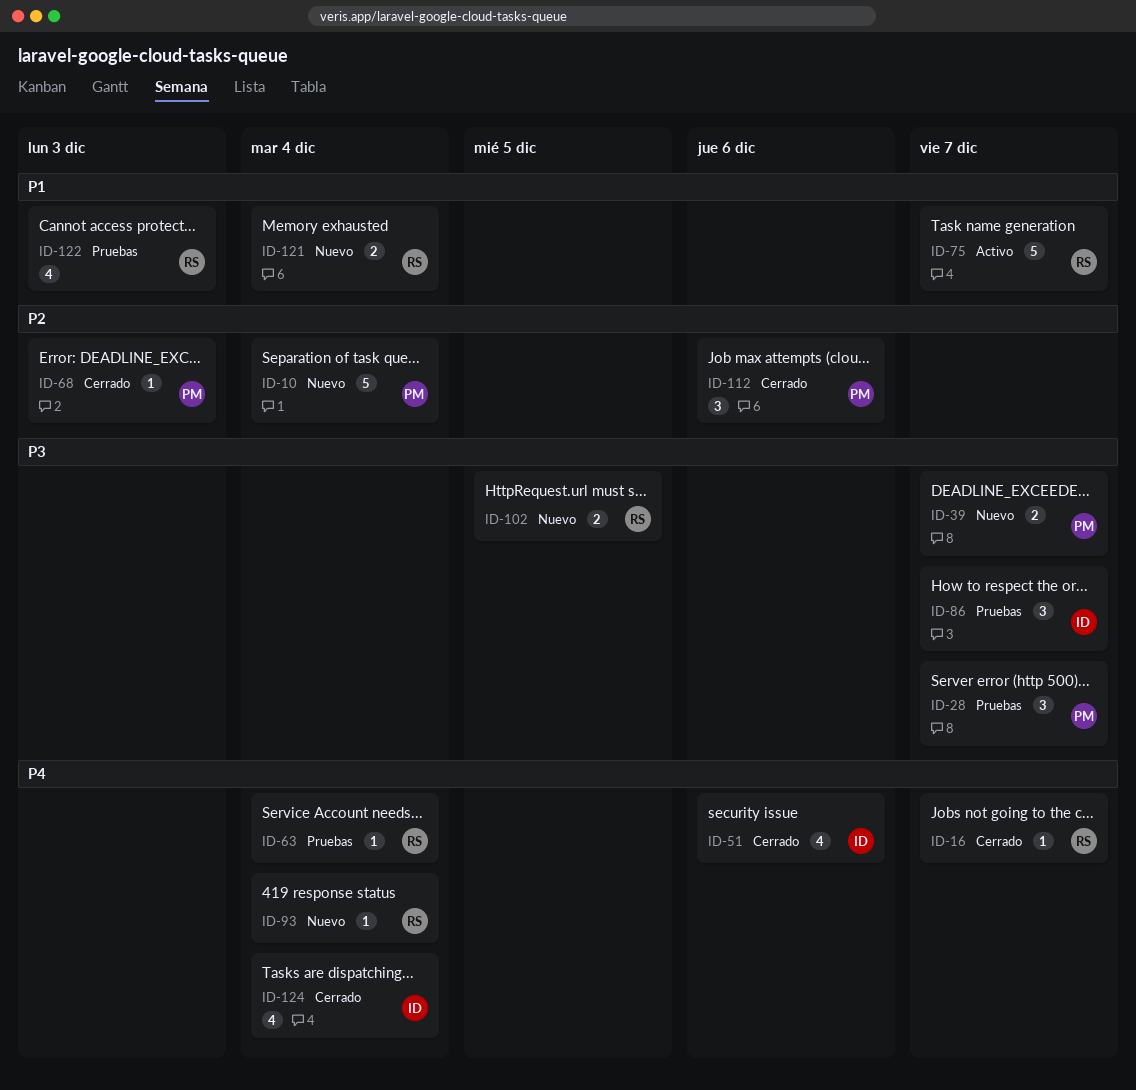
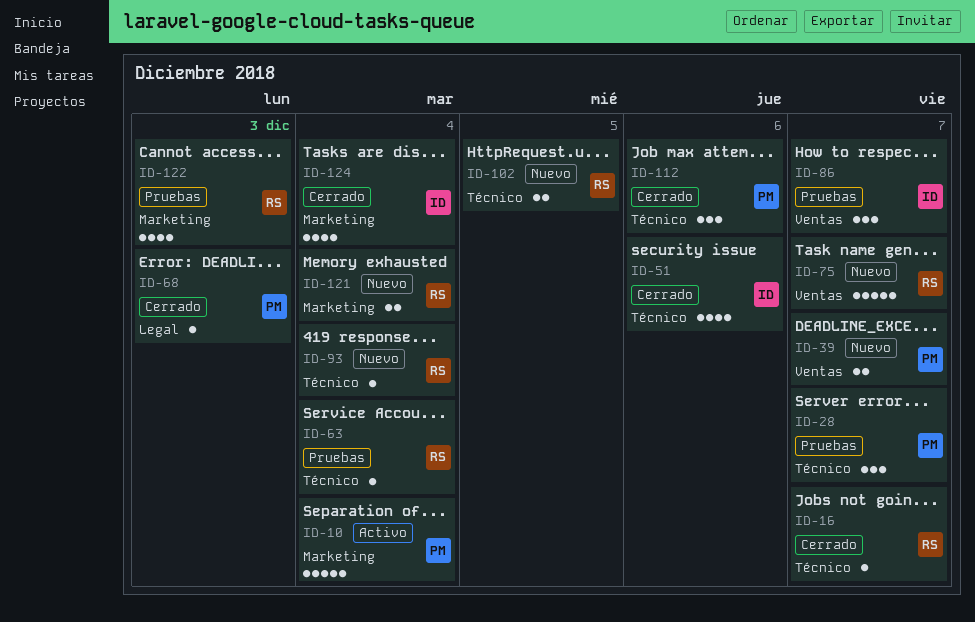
ID-10, status: Nuevo -> Activo
ID-75, status: Activo -> Nuevo

